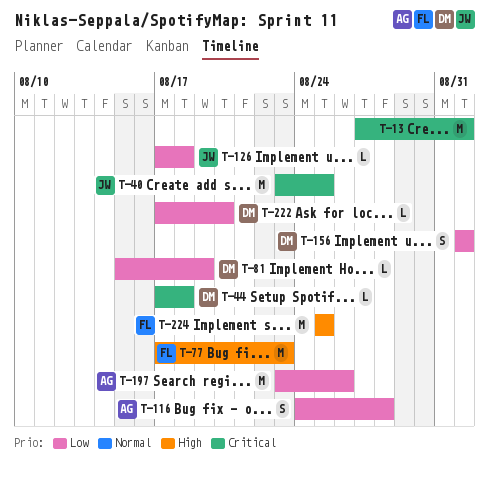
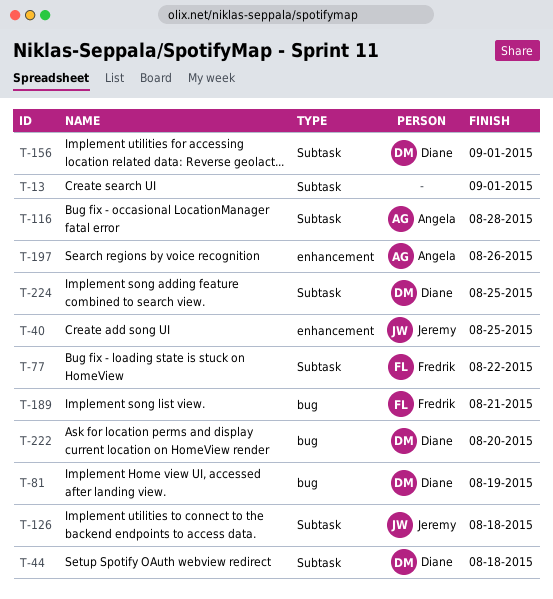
T-77, due: Aug 23 -> Aug 22
T-189: none -> present
T-224, owner: Fredrik -> Diane

